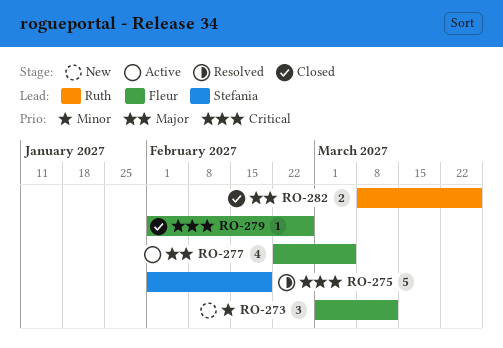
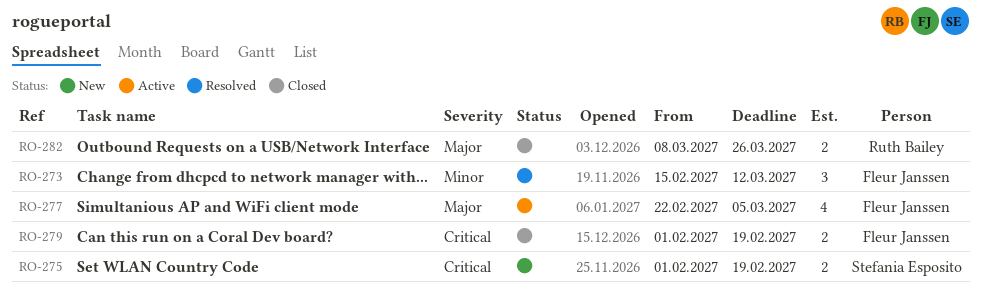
RO-273, status: New -> Resolved
RO-273, start: Mar 1 -> Feb 15
RO-275, status: Resolved -> New
RO-275, estimate: 5 -> 2
RO-279, estimate: 1 -> 2
RO-279, due: Feb 26 -> Feb 19

